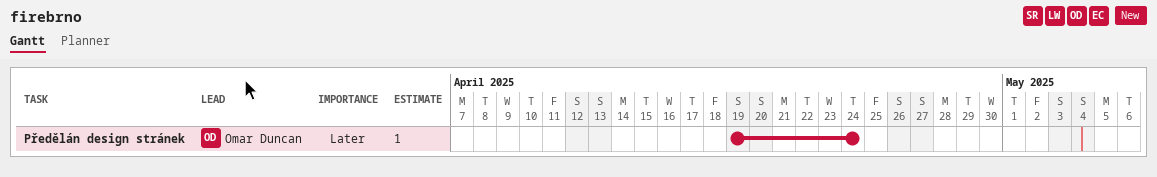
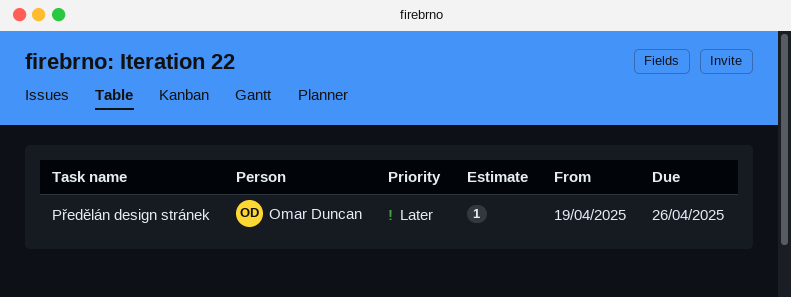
Předělán design stránek, due: Apr 24 -> Apr 26

